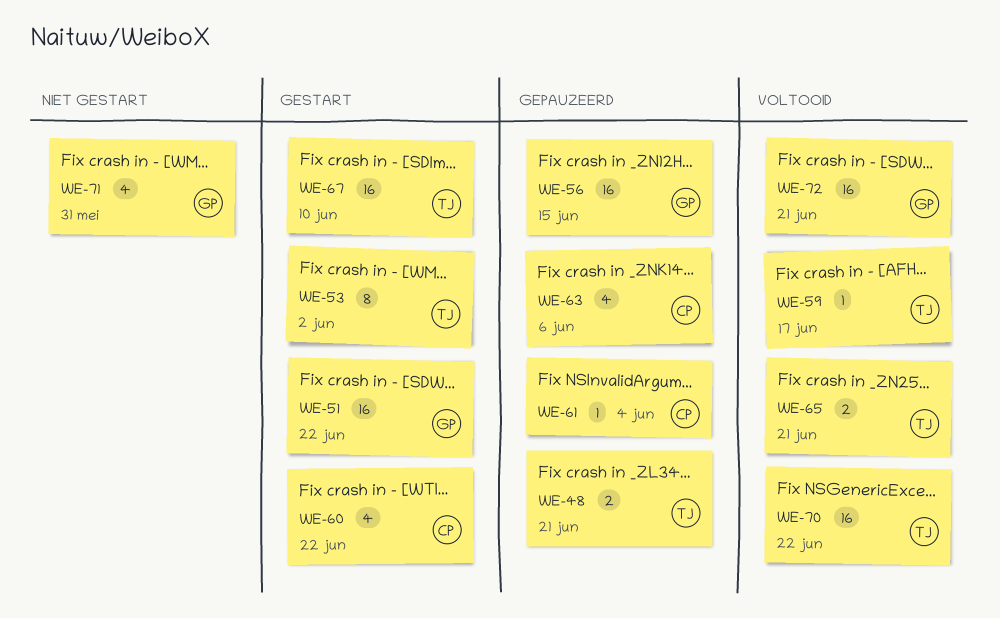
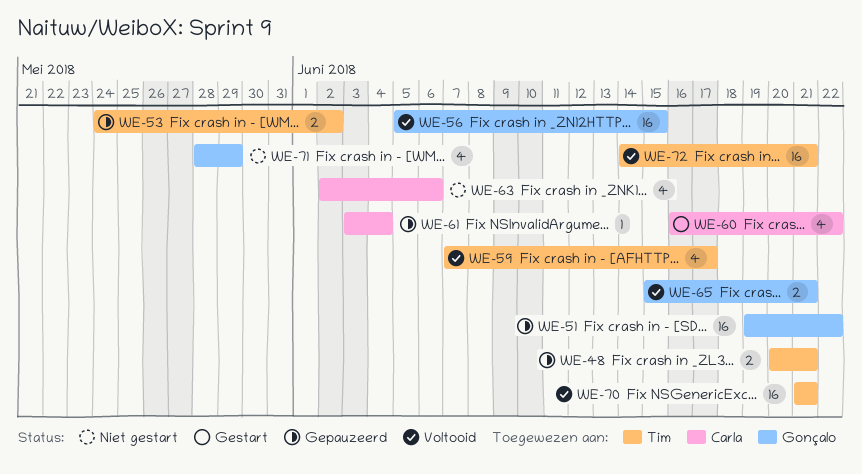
WE-51, status: Gestart -> Gepauzeerd
WE-53, status: Gestart -> Gepauzeerd
WE-53, estimate: 8 -> 2
WE-56, status: Gepauzeerd -> Voltooid
WE-59, estimate: 1 -> 4
WE-63, status: Gepauzeerd -> Niet gestart
WE-65, owner: Tim -> Gonçalo
WE-67: present -> none
WE-70, due: Jun 22 -> Jun 21
WE-71, due: May 31 -> May 29
WE-72, owner: Gonçalo -> Tim

